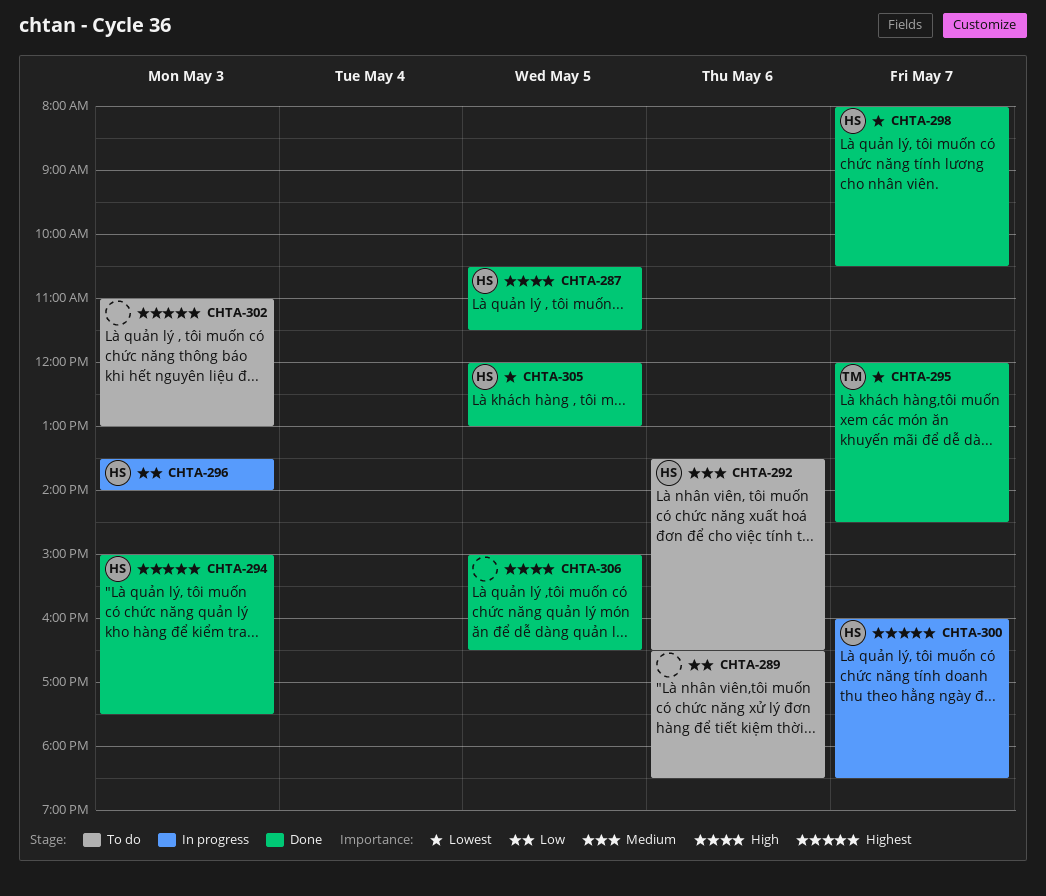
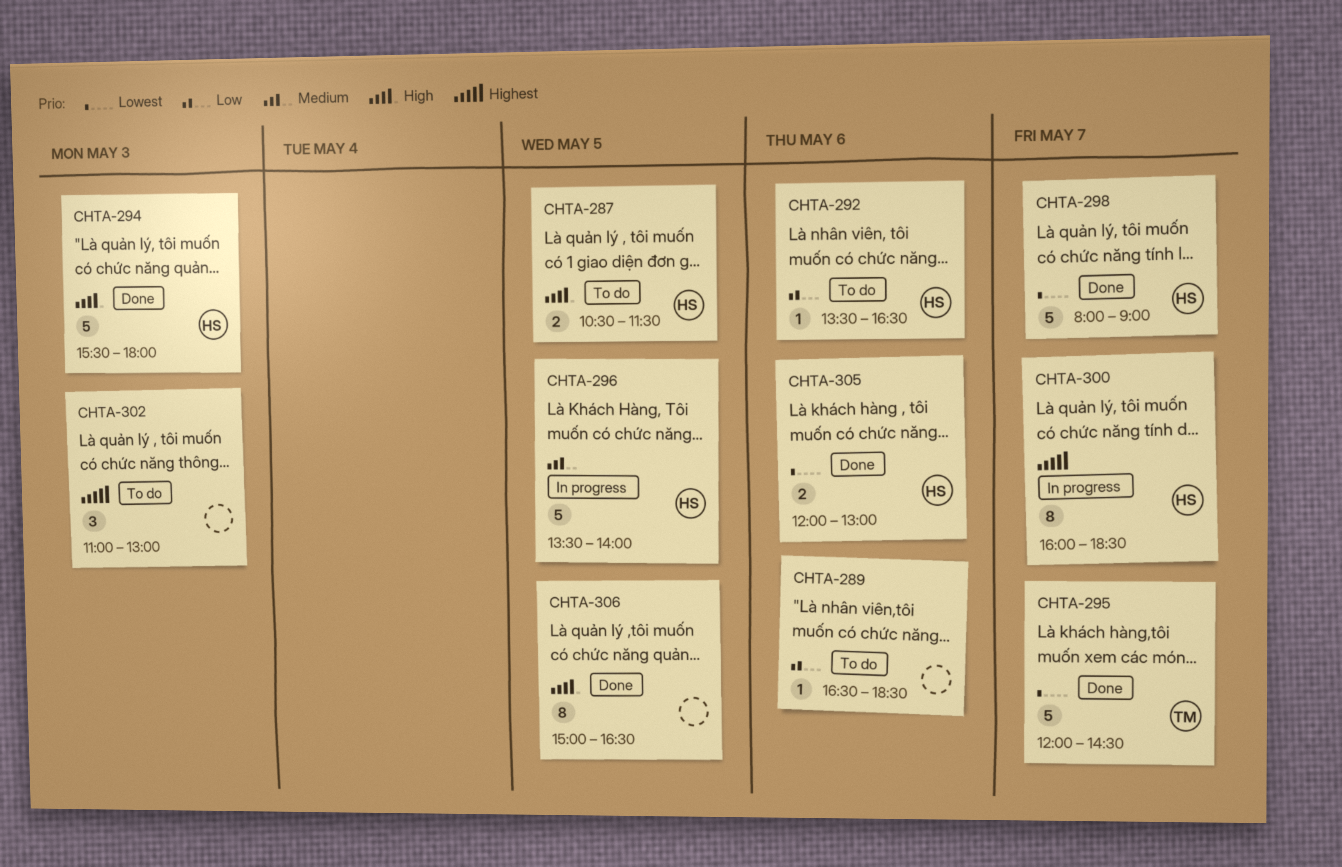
CHTA-287, status: Done -> To do
CHTA-292, priority: Medium -> Low
CHTA-294, priority: Highest -> High
CHTA-294, begins: 15:00 -> 15:30
CHTA-294, ends: 17:30 -> 18:00
CHTA-296, priority: Low -> Medium
CHTA-296, day: May 3 -> May 5
CHTA-298, ends: 10:30 -> 09:00
CHTA-305, day: May 5 -> May 6

